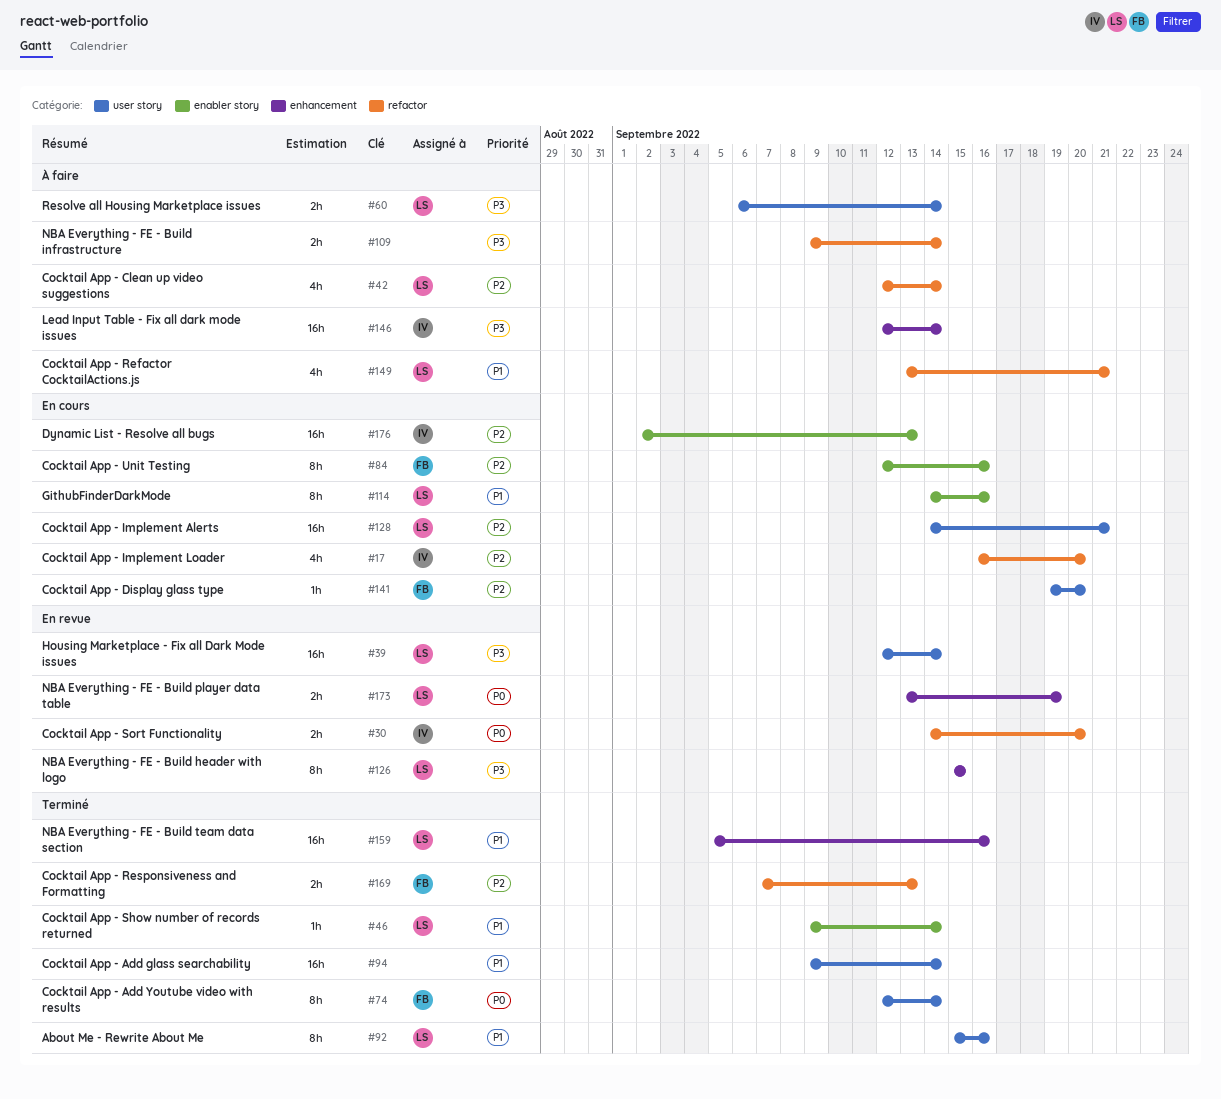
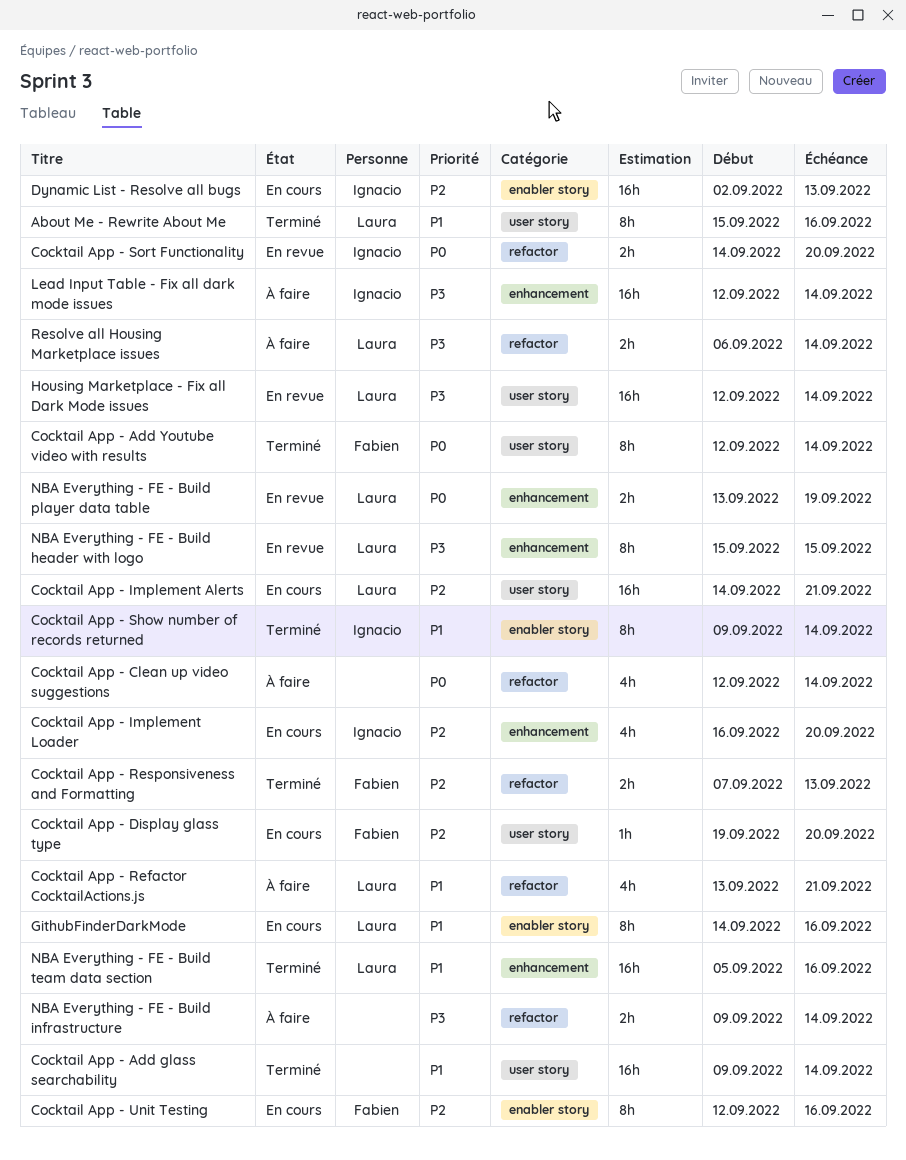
Cocktail App - Clean up video suggestions, owner: Laura -> none
Cocktail App - Clean up video suggestions, priority: P2 -> P0
Cocktail App - Implement Loader, label: refactor -> enhancement
Cocktail App - Show number of records returned, owner: Laura -> Ignacio
Cocktail App - Show number of records returned, estimate: 1h -> 8h
Resolve all Housing Marketplace issues, label: user story -> refactor

